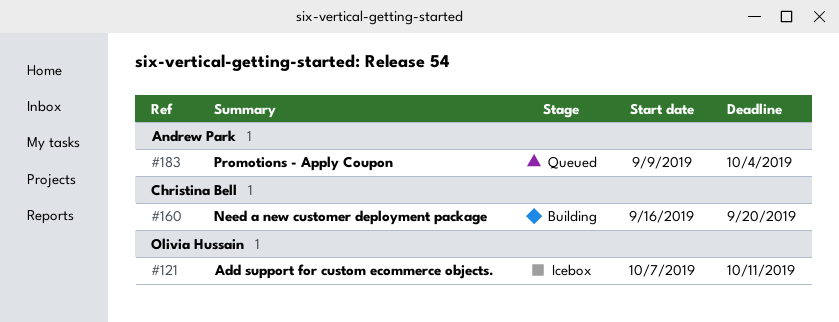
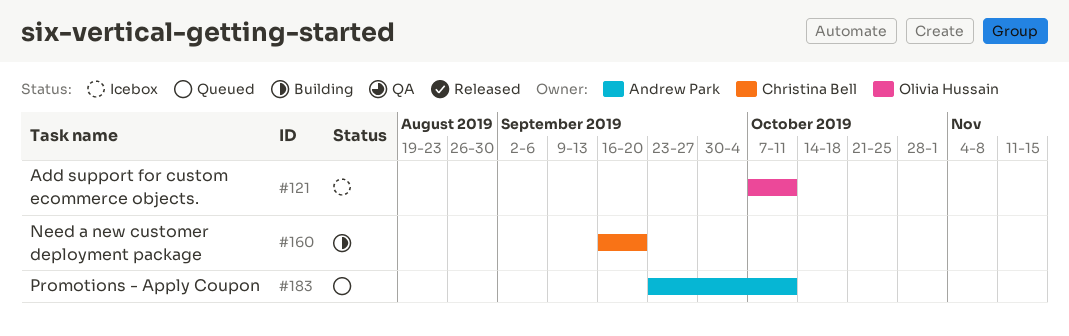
#183, start: Sep 9 -> Sep 23
#183, due: Oct 4 -> Oct 11

